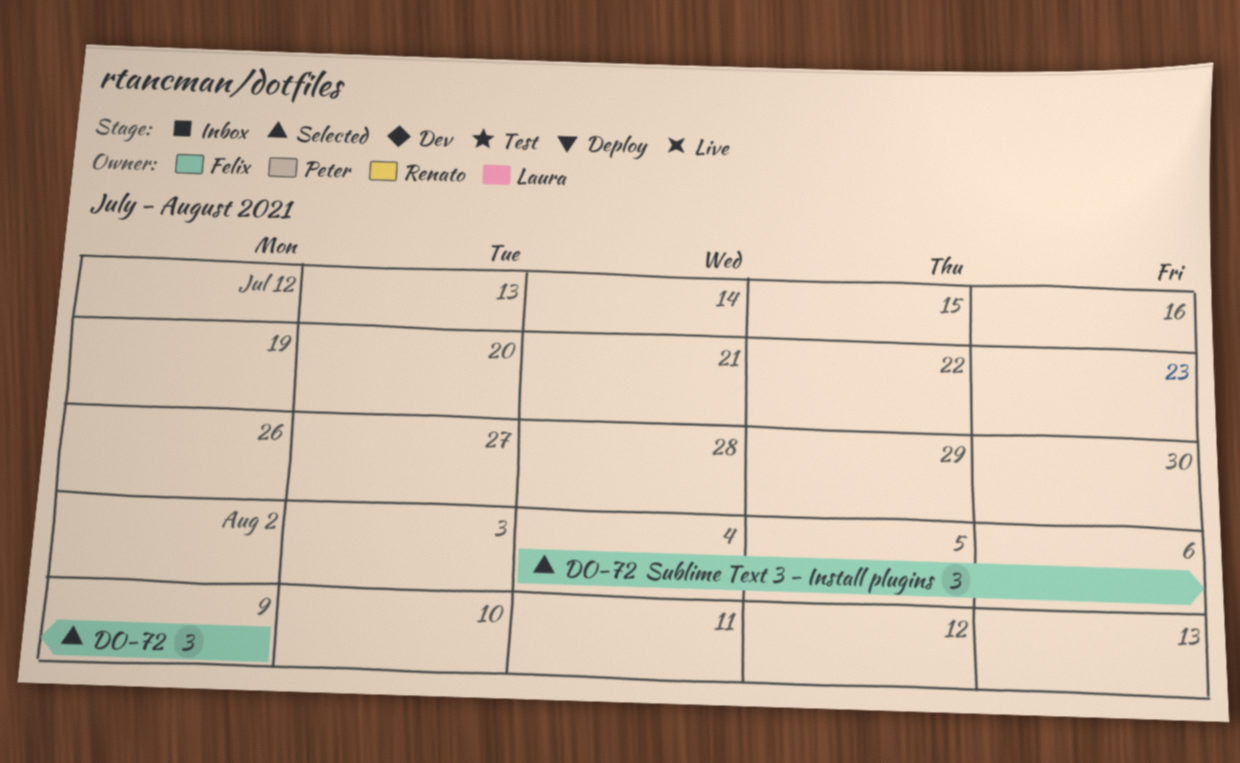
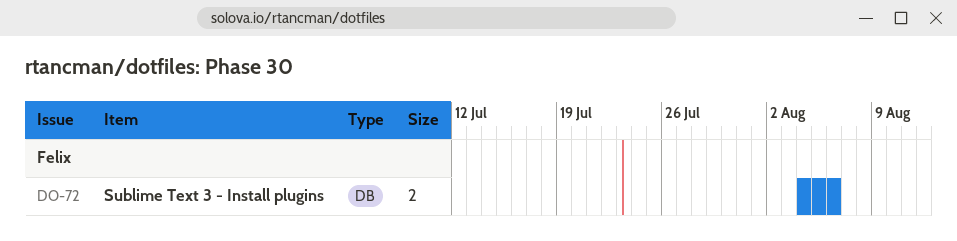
DO-72, estimate: 3 -> 2
DO-72, due: Aug 9 -> Aug 6

